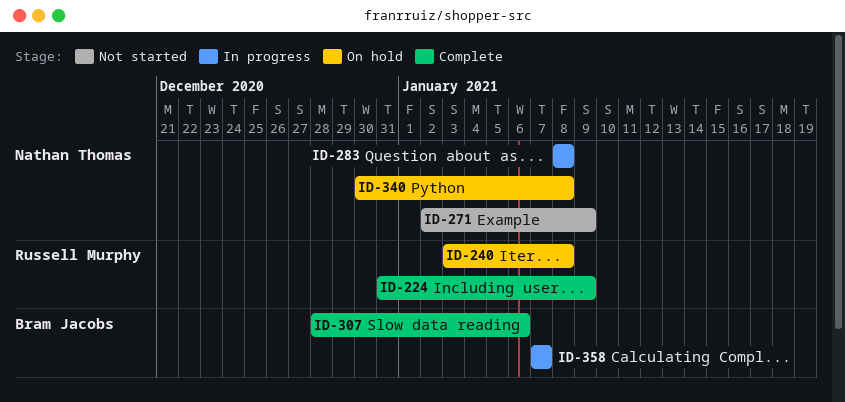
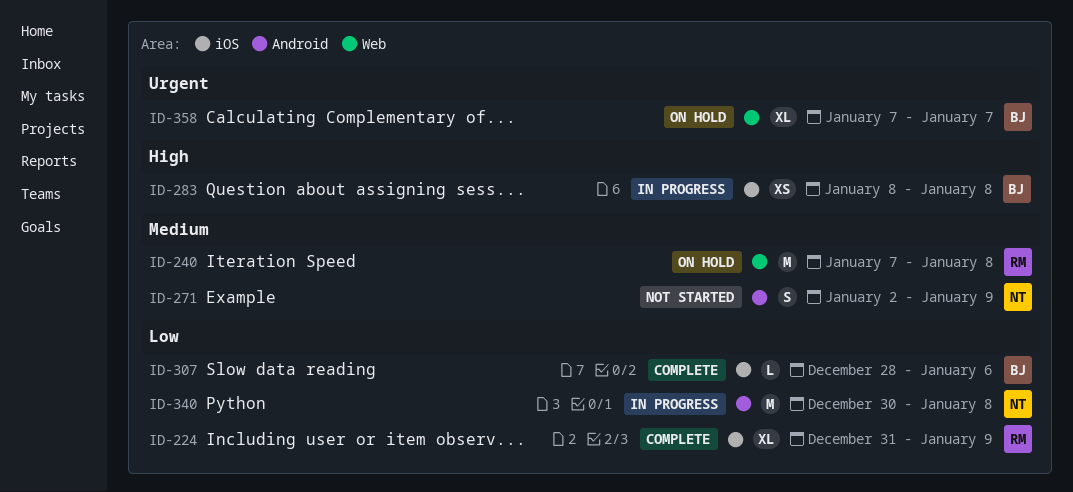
ID-240, start: Jan 3 -> Jan 7
ID-283, owner: Nathan Thomas -> Bram Jacobs
ID-340, status: On hold -> In progress
ID-358, status: In progress -> On hold

